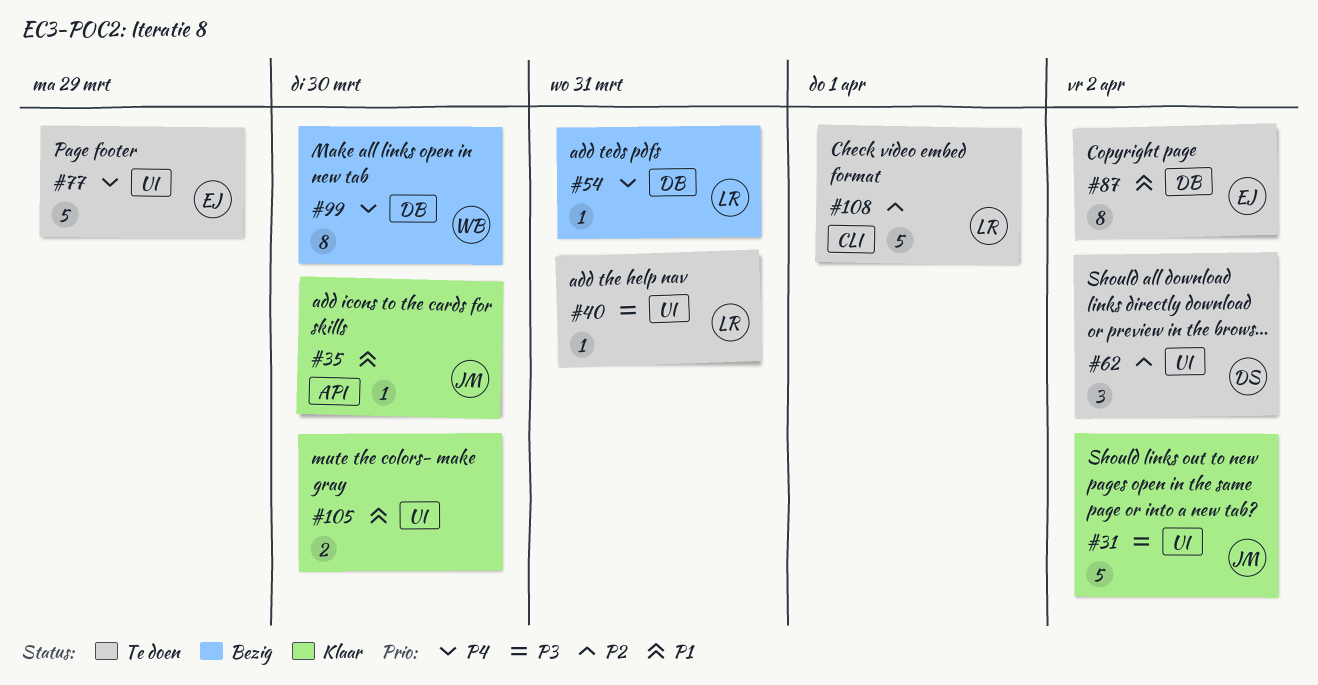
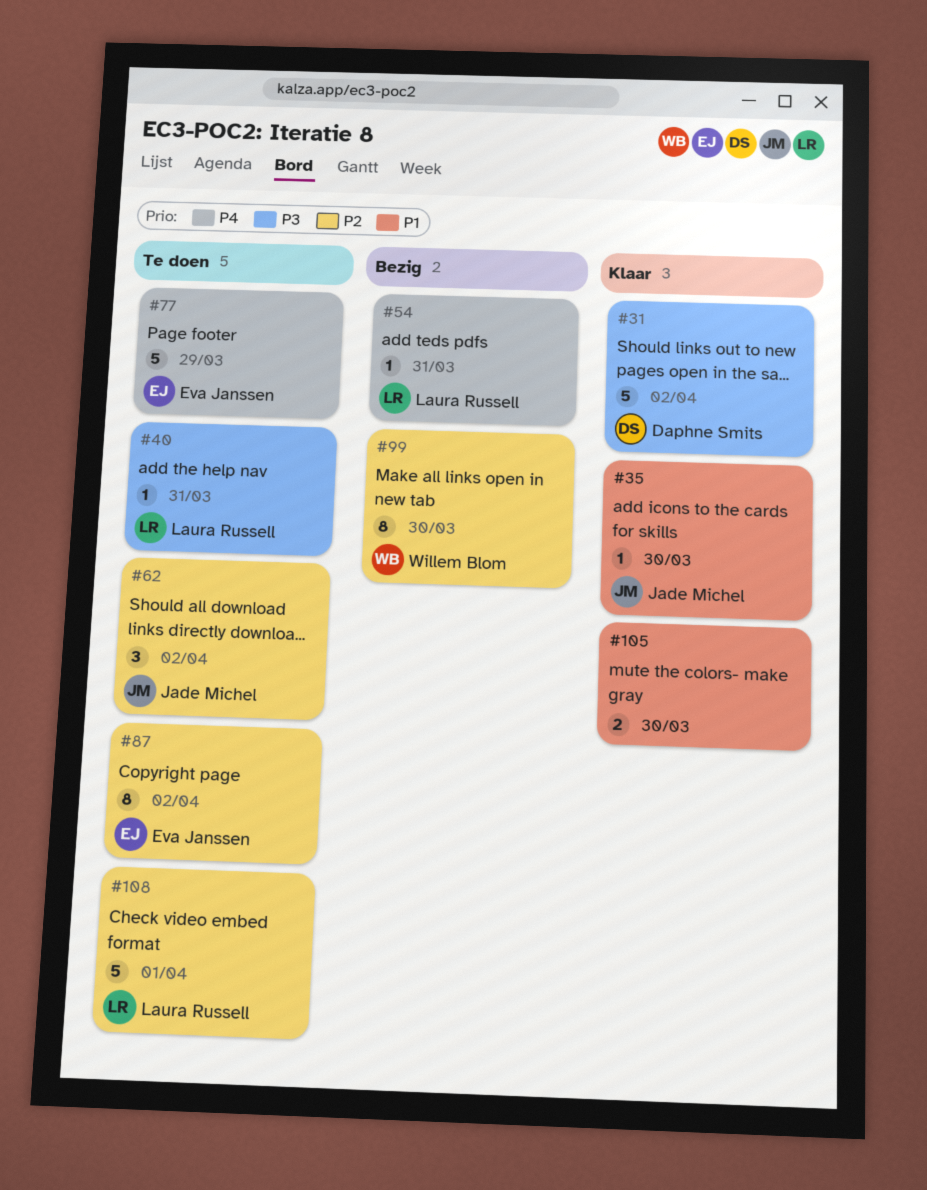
#31, owner: Jade Michel -> Daphne Smits
#62, owner: Daphne Smits -> Jade Michel
#87, priority: P1 -> P2
#99, priority: P4 -> P2

